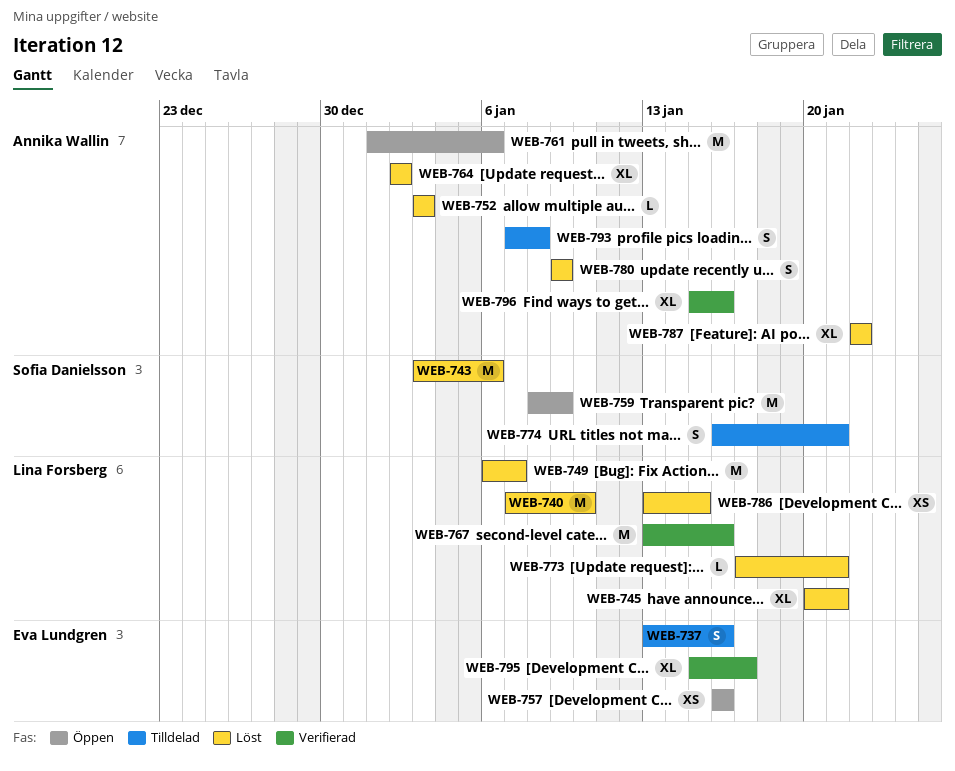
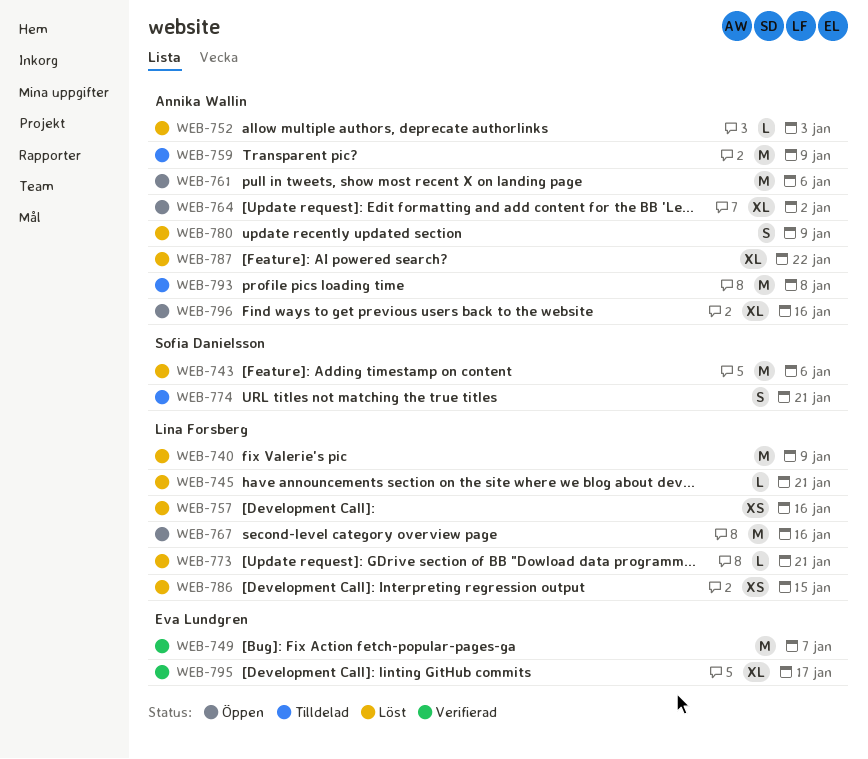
WEB-737: present -> none
WEB-740, due: Jan 10 -> Jan 9
WEB-745, estimate: XL -> L
WEB-749, status: Löst -> Verifierad
WEB-749, owner: Lina Forsberg -> Eva Lundgren
WEB-757, status: Öppen -> Löst
WEB-757, owner: Eva Lundgren -> Lina Forsberg
WEB-759, status: Öppen -> Tilldelad
WEB-759, owner: Sofia Danielsson -> Annika Wallin
WEB-764, status: Löst -> Öppen
WEB-767, status: Verifierad -> Öppen
WEB-793, estimate: S -> M
WEB-796, status: Verifierad -> Öppen

